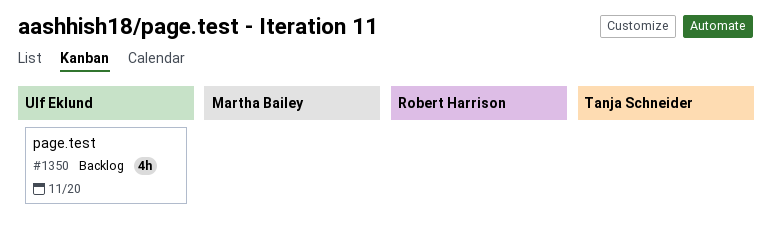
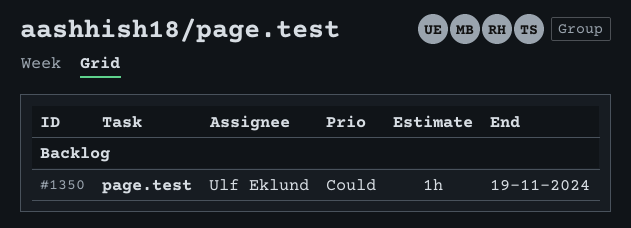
#1350, estimate: 4h -> 1h
#1350, due: Nov 20 -> Nov 19

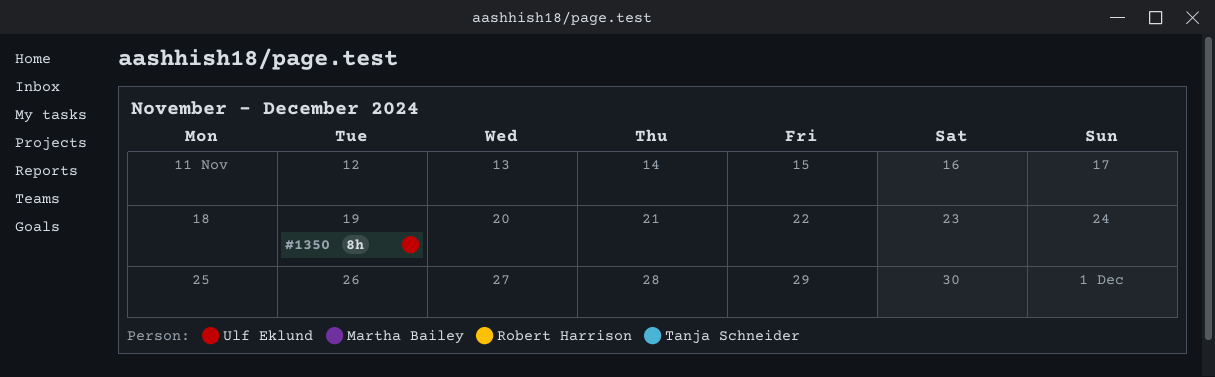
#1350, estimate: 1h -> 8h

